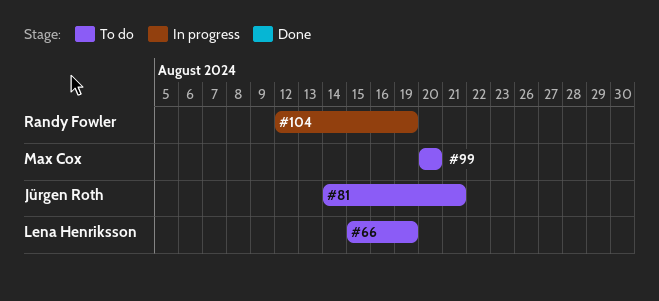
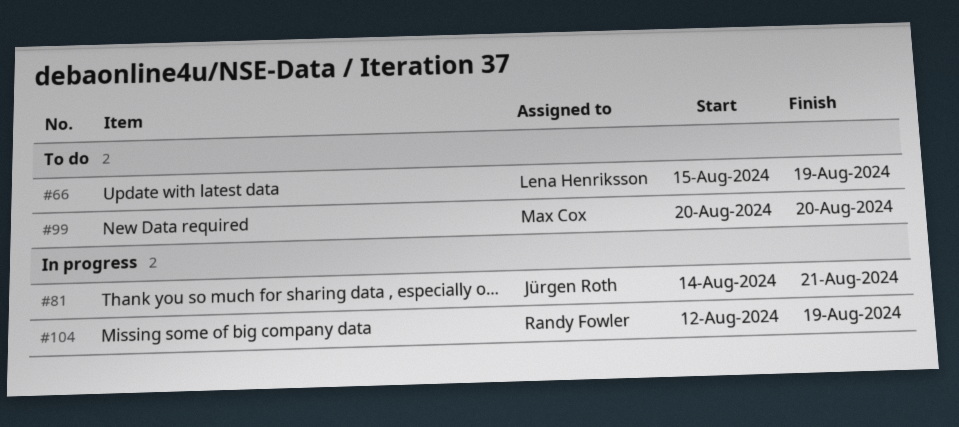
#81, status: To do -> In progress

